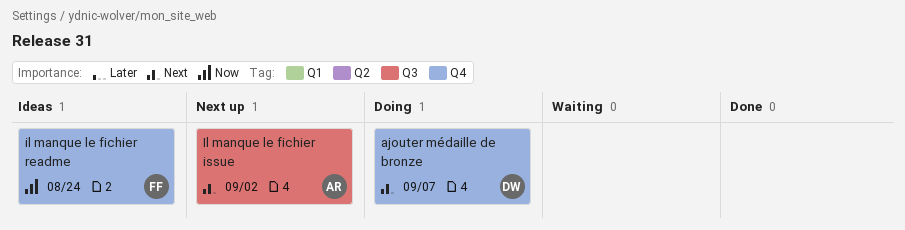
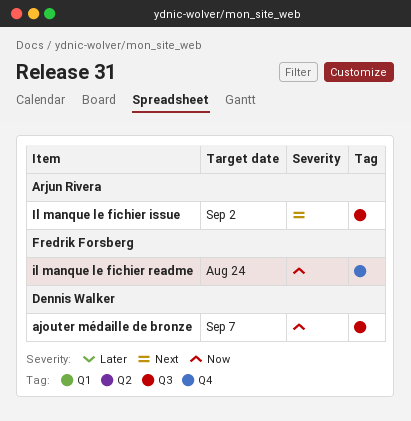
ajouter médaille de bronze, priority: Next -> Now
ajouter médaille de bronze, label: Q4 -> Q3

